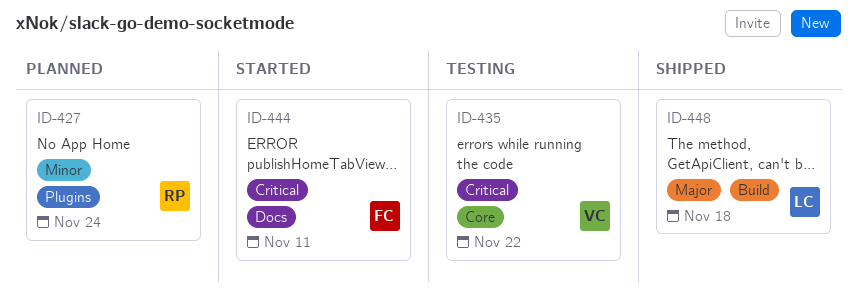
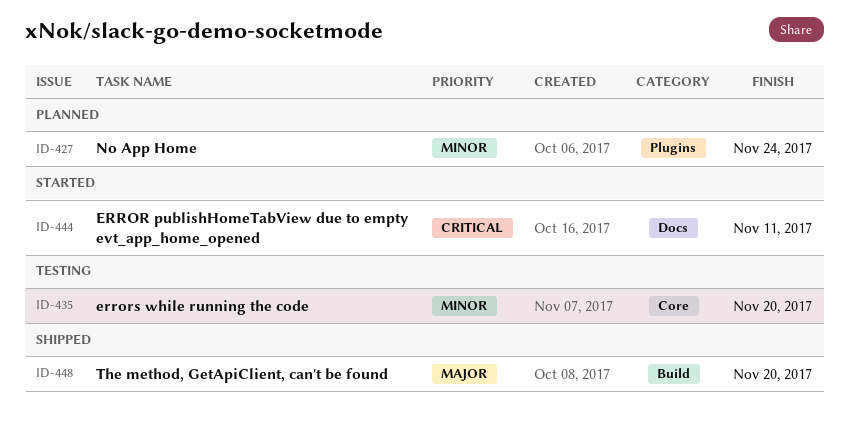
ID-435, priority: Critical -> Minor
ID-435, due: Nov 22 -> Nov 20
ID-448, due: Nov 18 -> Nov 20

